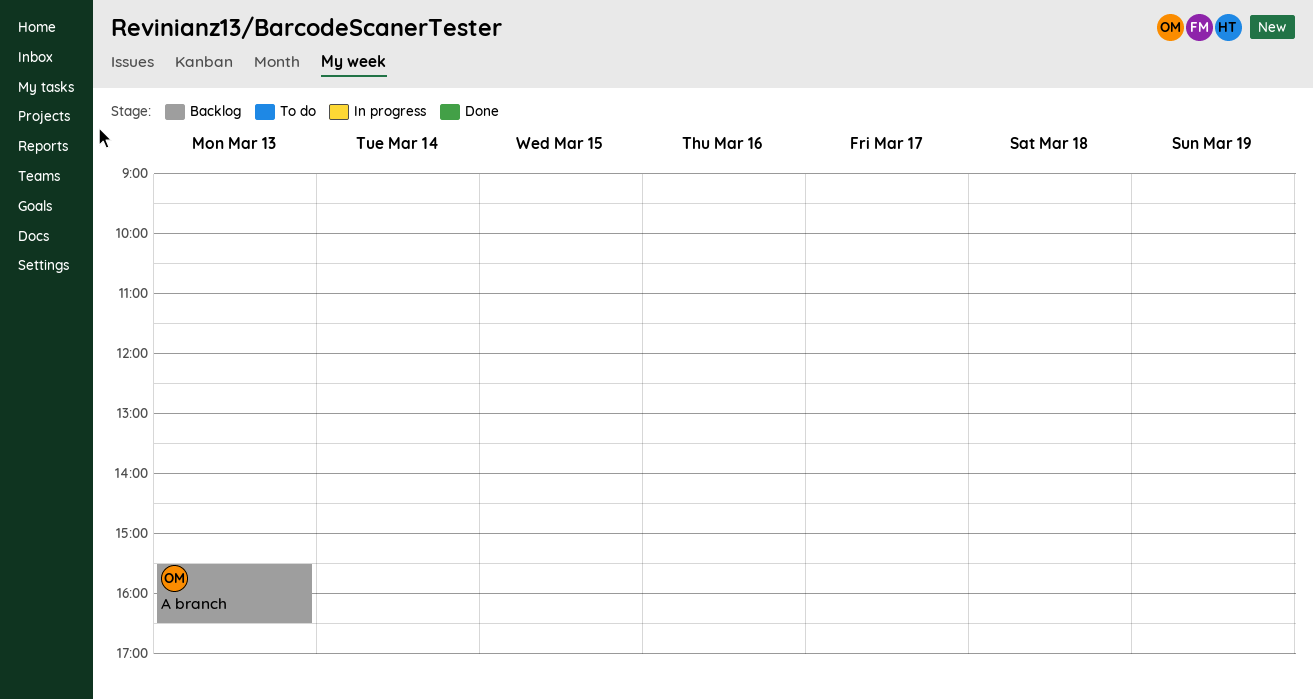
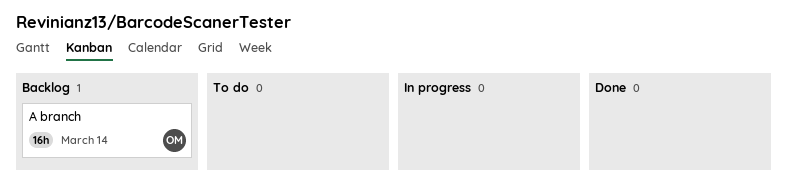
A branch, day: Mar 13 -> Mar 14

